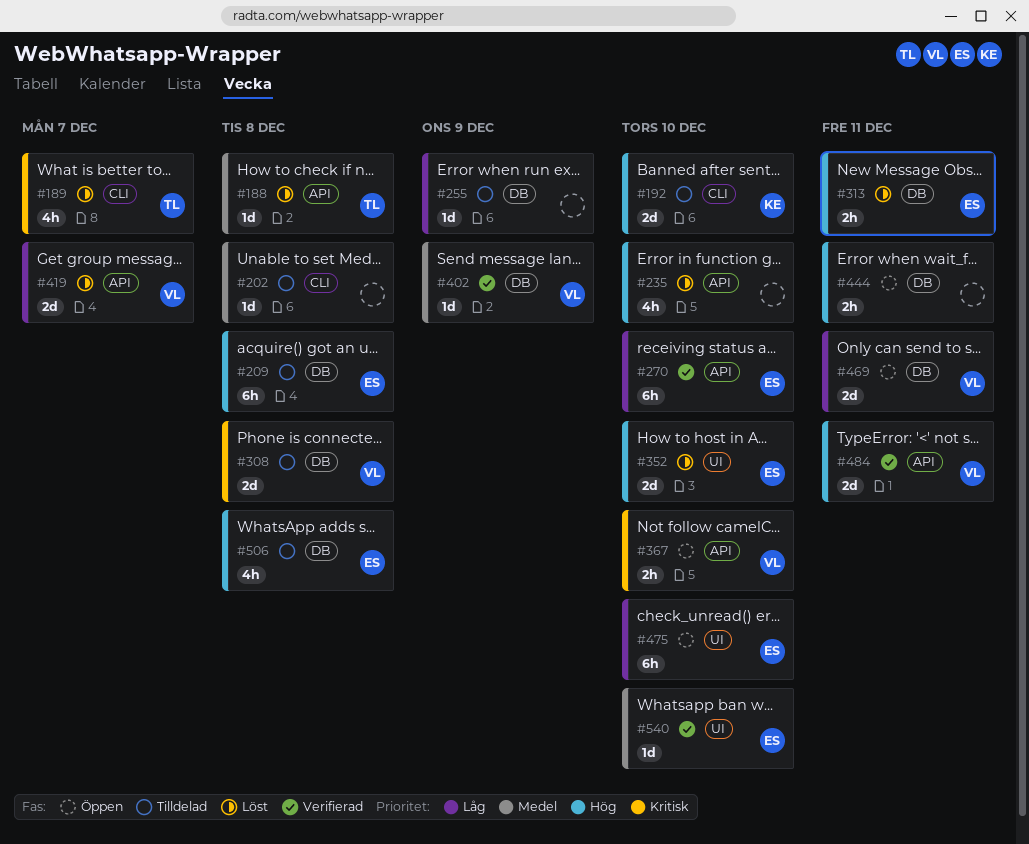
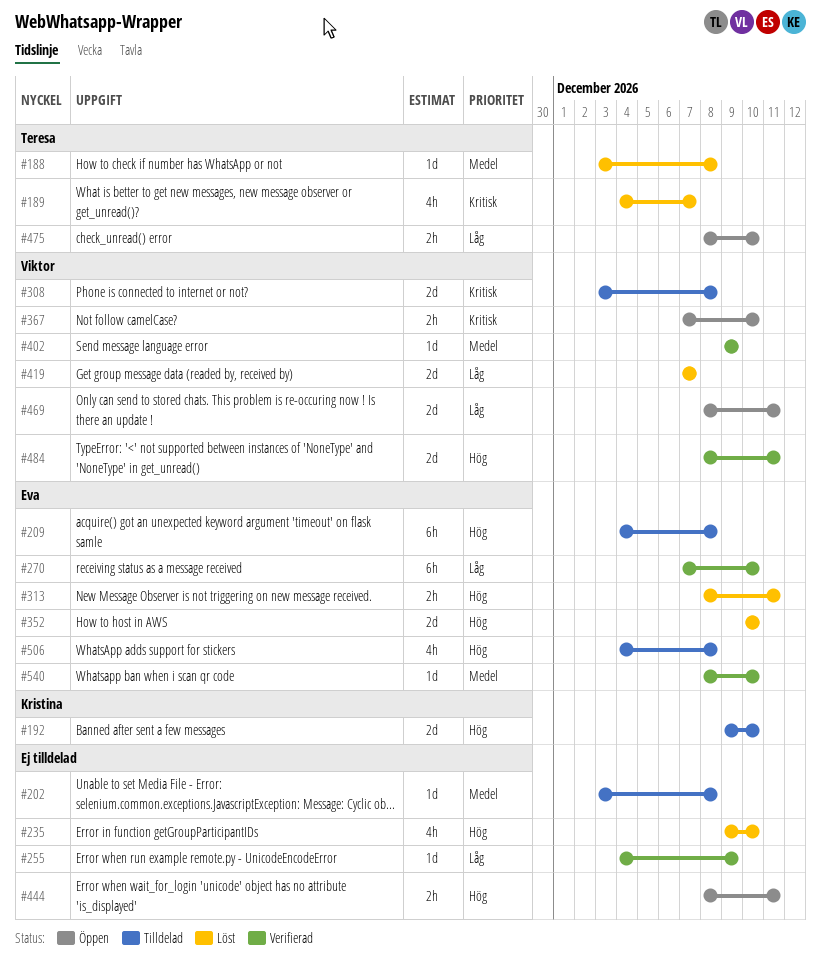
#255, status: Tilldelad -> Verifierad
#475, owner: Eva -> Teresa
#475, estimate: 6h -> 2h

